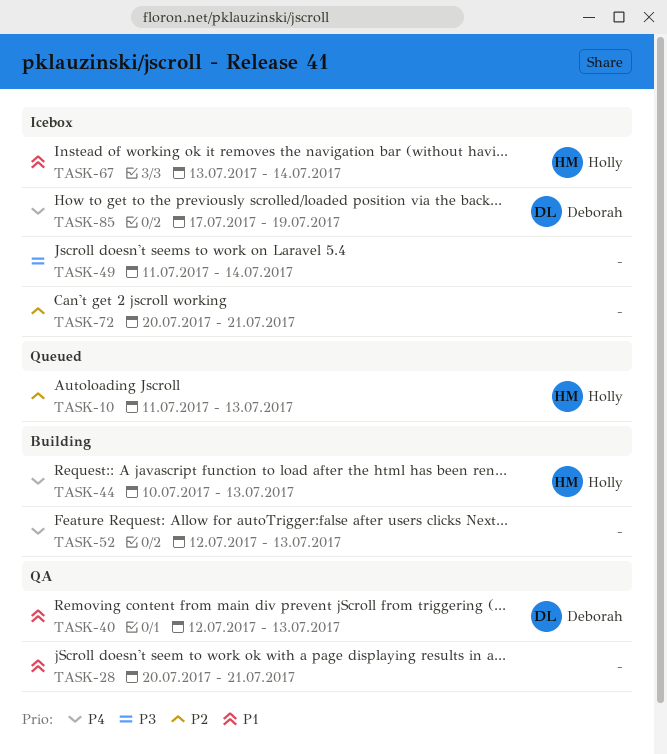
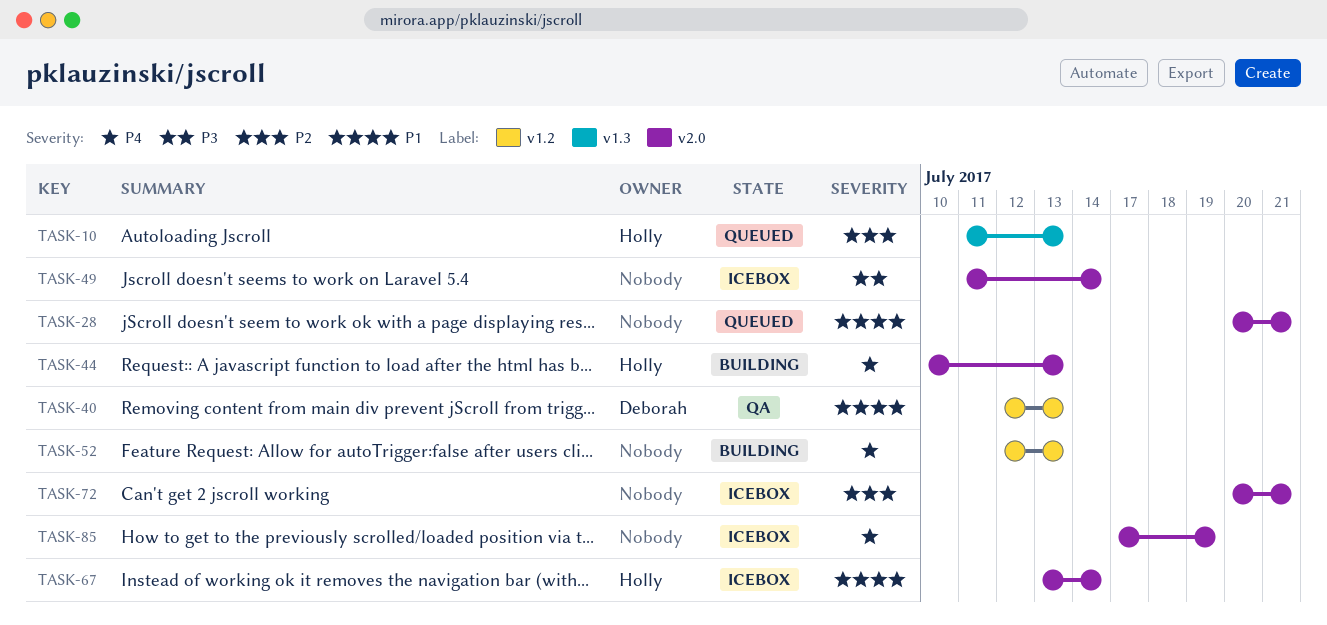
TASK-28, status: QA -> Queued
TASK-85, owner: Deborah -> none

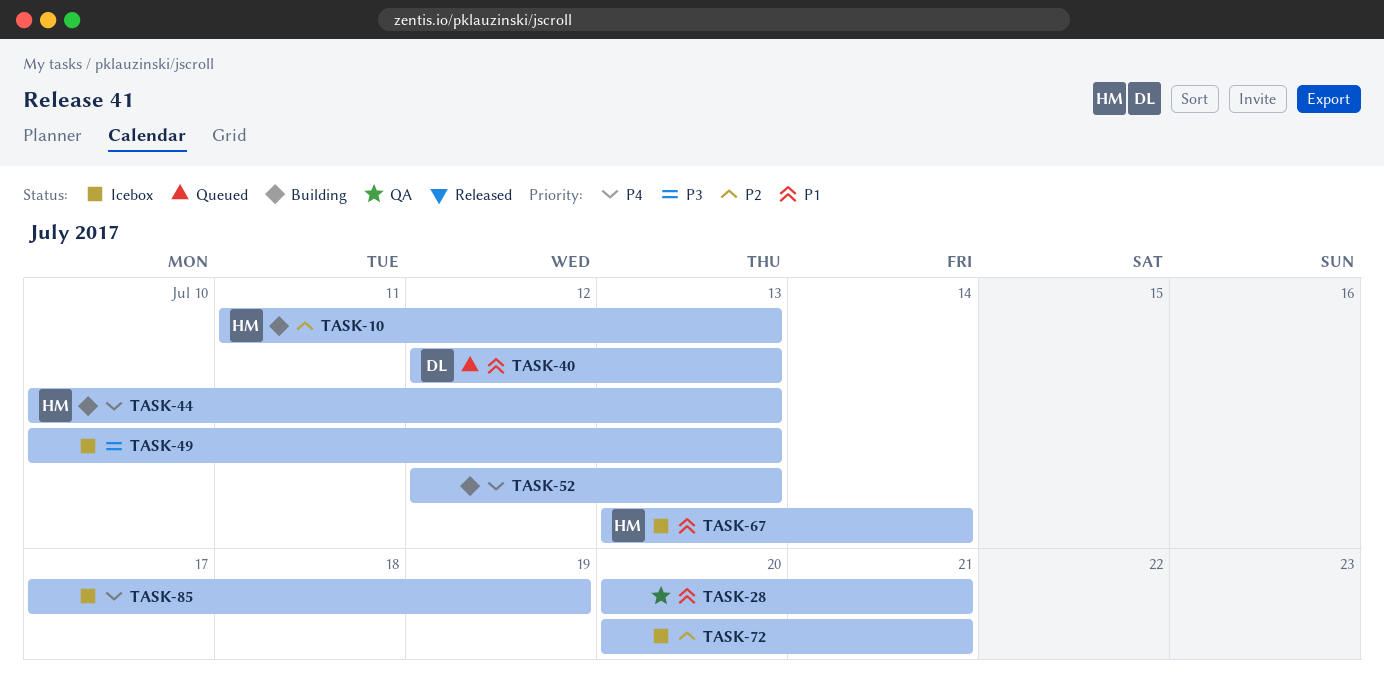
TASK-10, status: Queued -> Building
TASK-28, status: Queued -> QA
TASK-40, status: QA -> Queued
TASK-49, start: Jul 11 -> Jul 10
TASK-49, due: Jul 14 -> Jul 13

